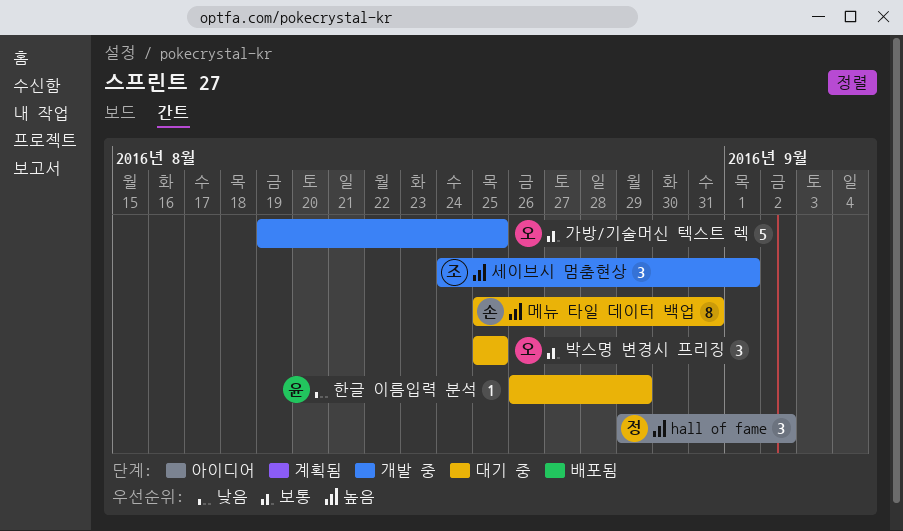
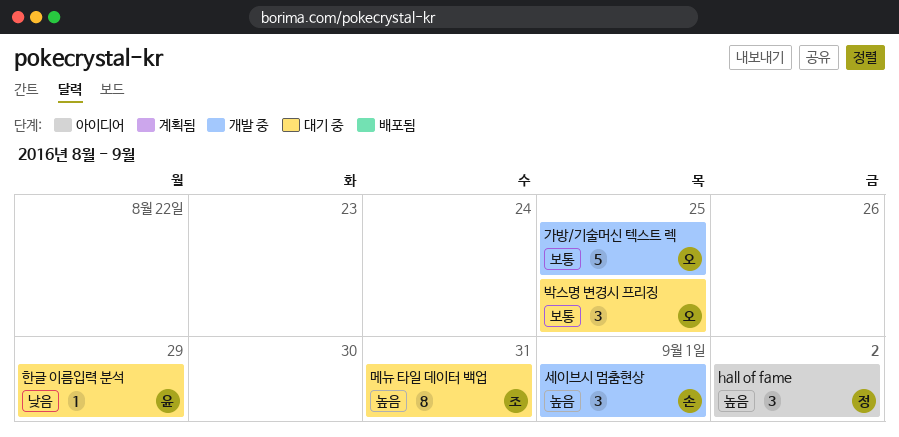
메뉴 타일 데이터 백업, owner: 손 -> 조
세이브시 멈춤현상, owner: 조 -> 손

